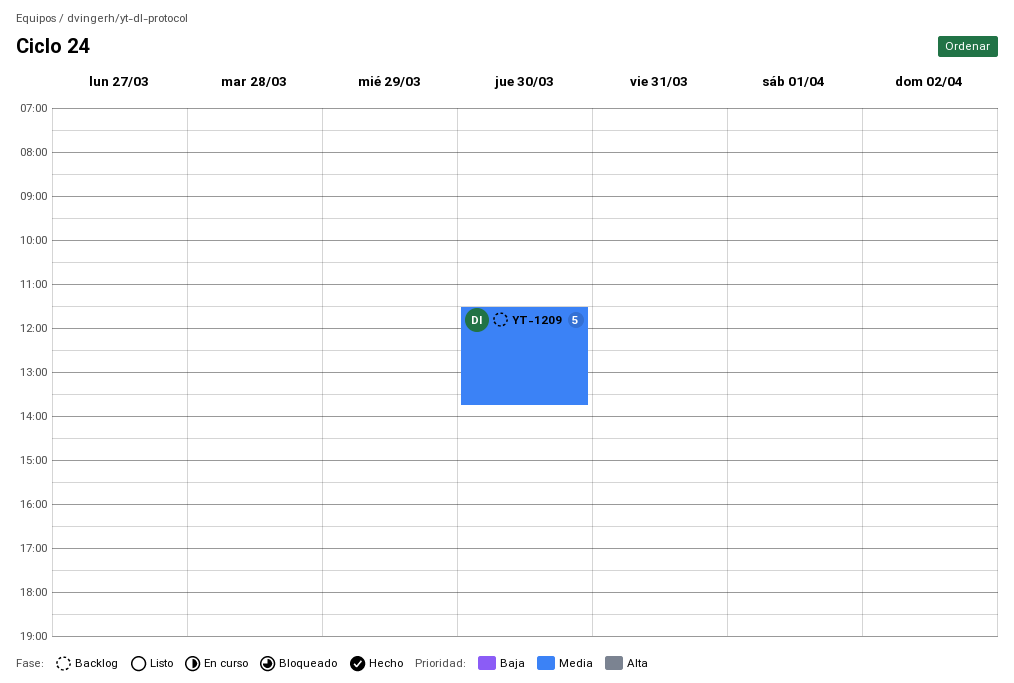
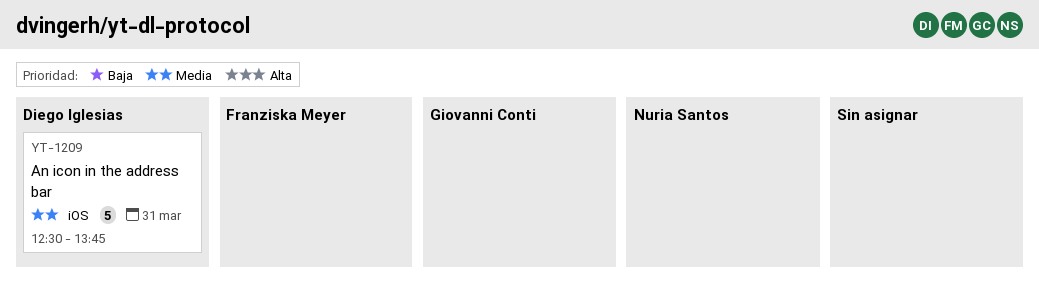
YT-1209, day: Mar 30 -> Mar 31
YT-1209, begins: 11:30 -> 12:30

